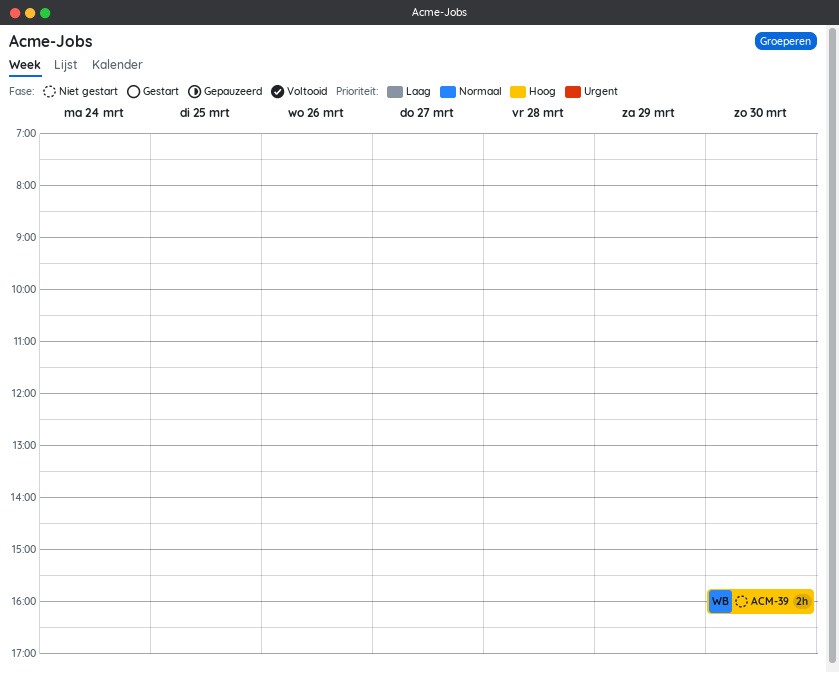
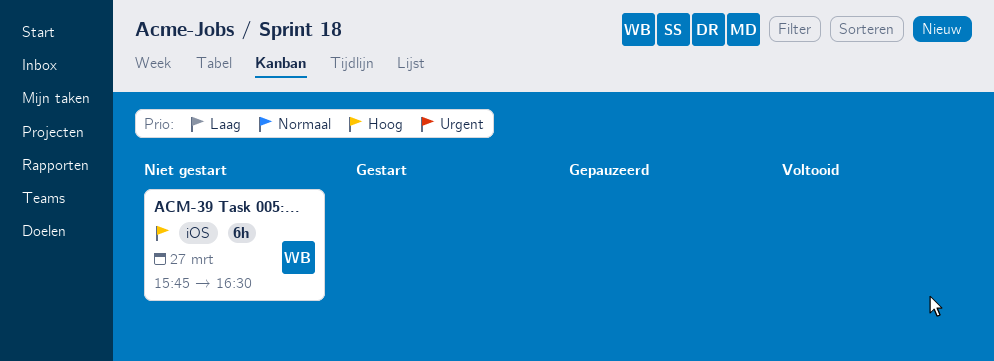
ACM-39, estimate: 2h -> 6h
ACM-39, day: Mar 30 -> Mar 27
ACM-39, ends: 16:15 -> 16:30

